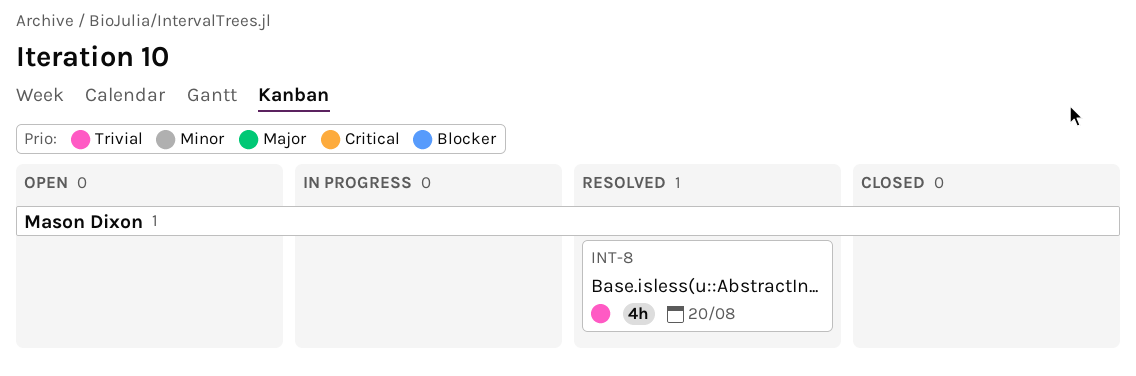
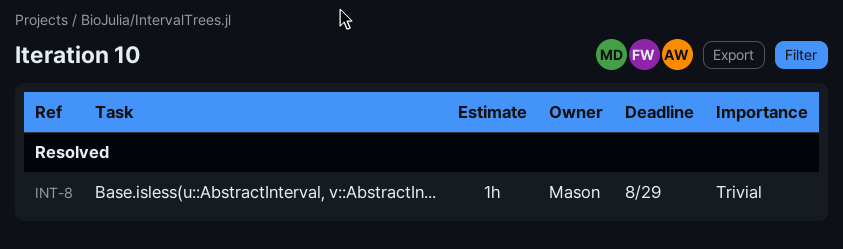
INT-8, estimate: 4h -> 1h
INT-8, due: Aug 20 -> Aug 29

